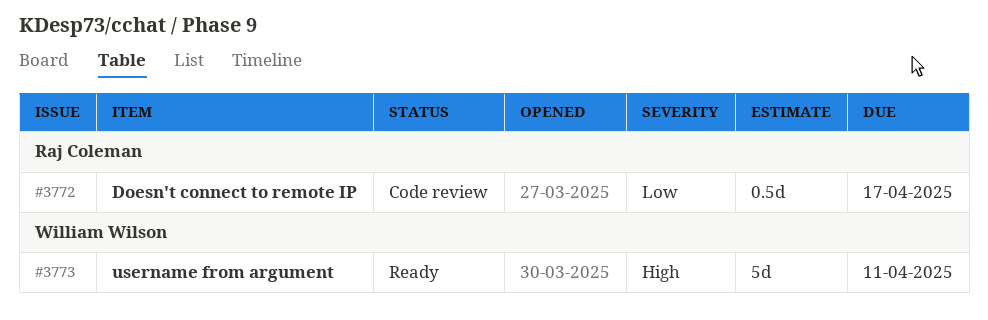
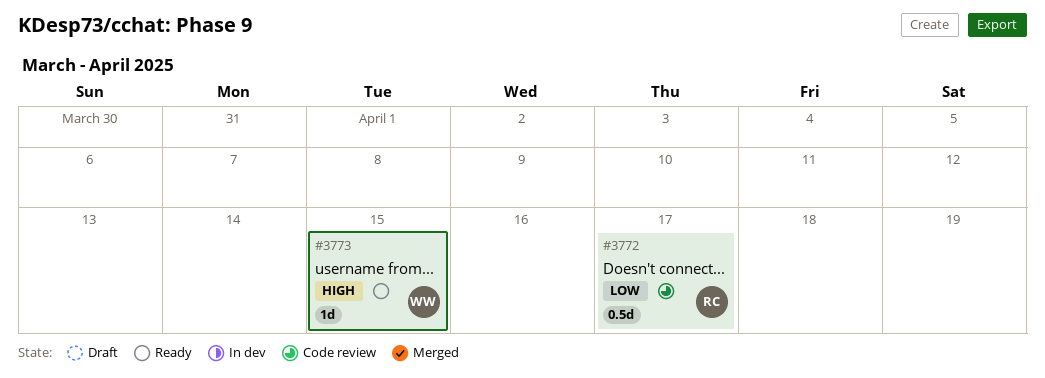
#3773, estimate: 5d -> 1d
#3773, due: Apr 11 -> Apr 15

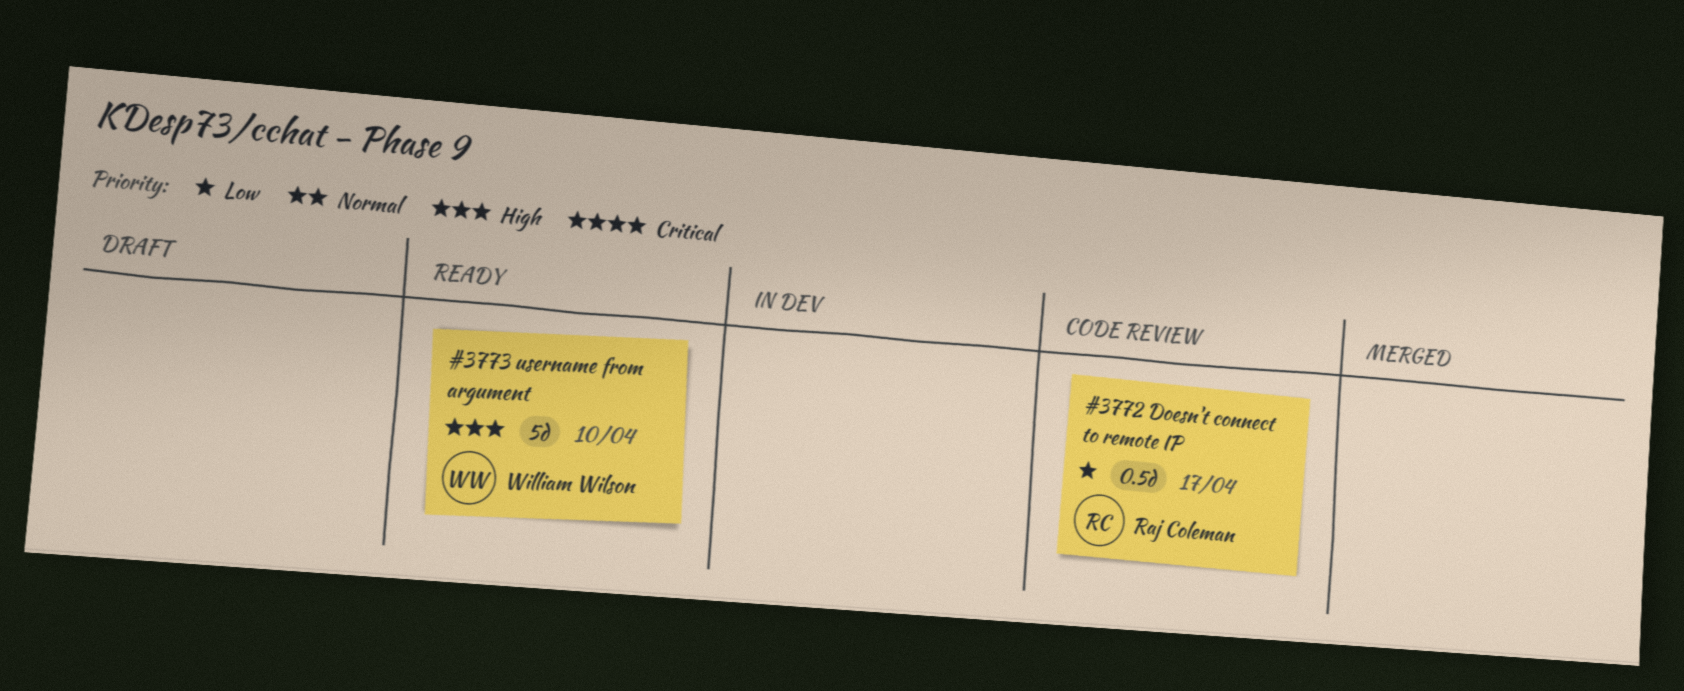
#3773, estimate: 1d -> 5d
#3773, due: Apr 15 -> Apr 10

